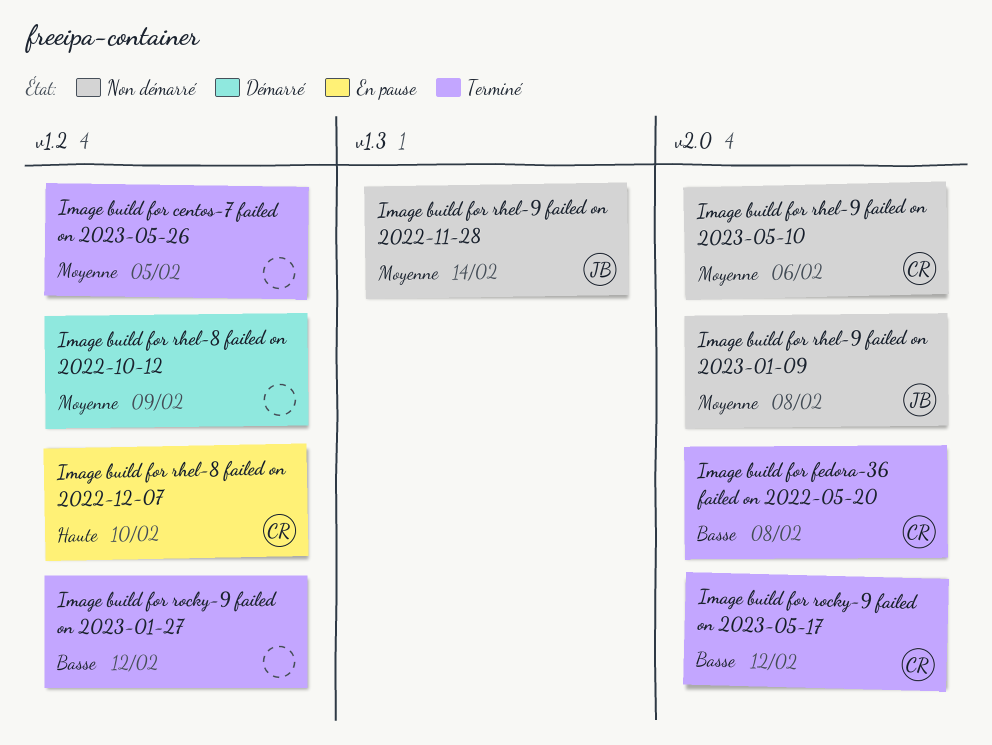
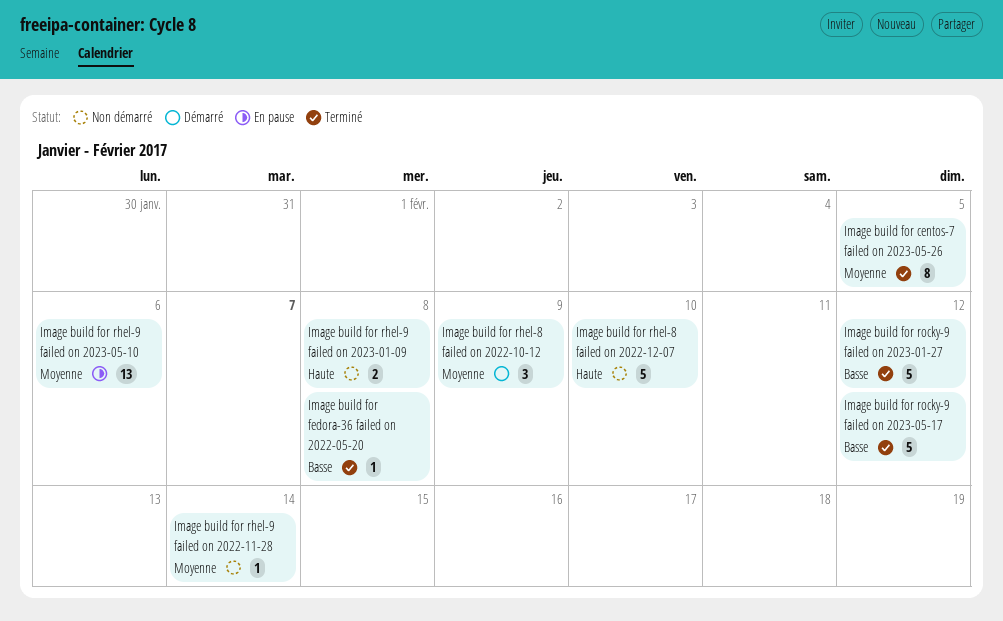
Image build for rhel-8 failed on 2022-12-07, status: En pause -> Non démarré
Image build for rhel-9 failed on 2023-01-09, priority: Moyenne -> Haute
Image build for rhel-9 failed on 2023-05-10, status: Non démarré -> En pause

